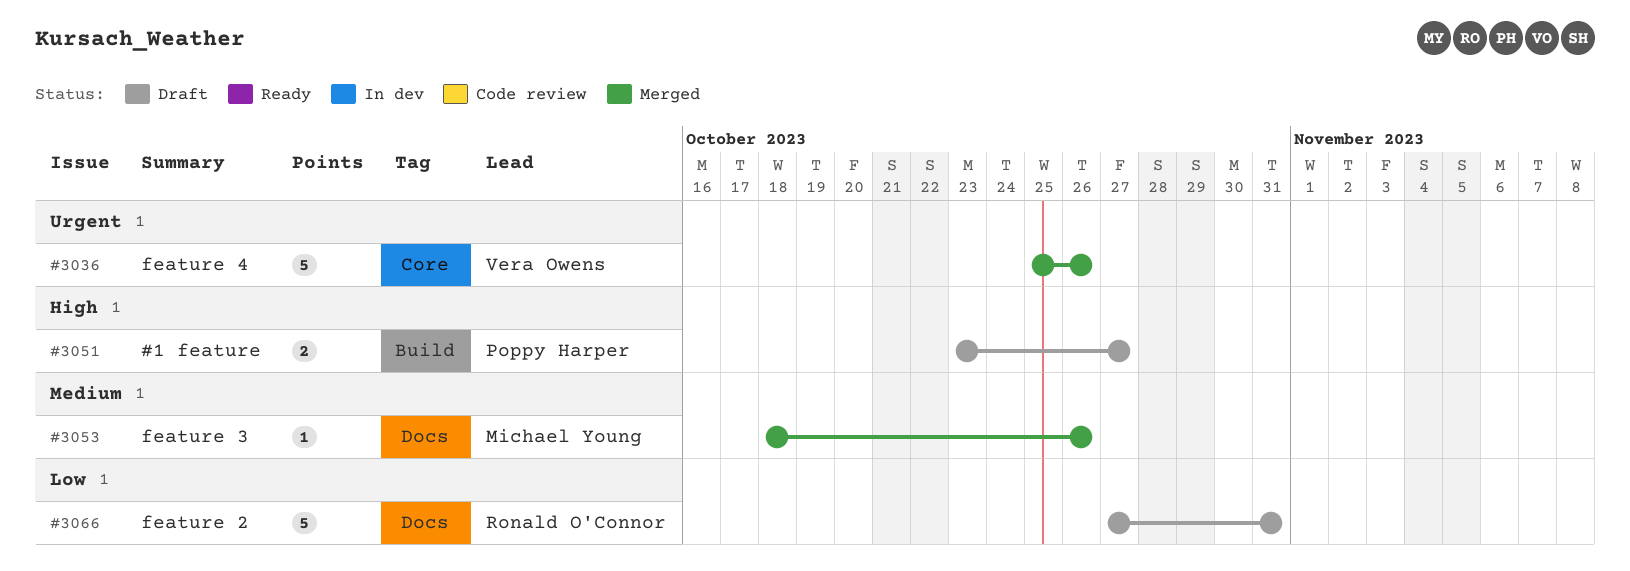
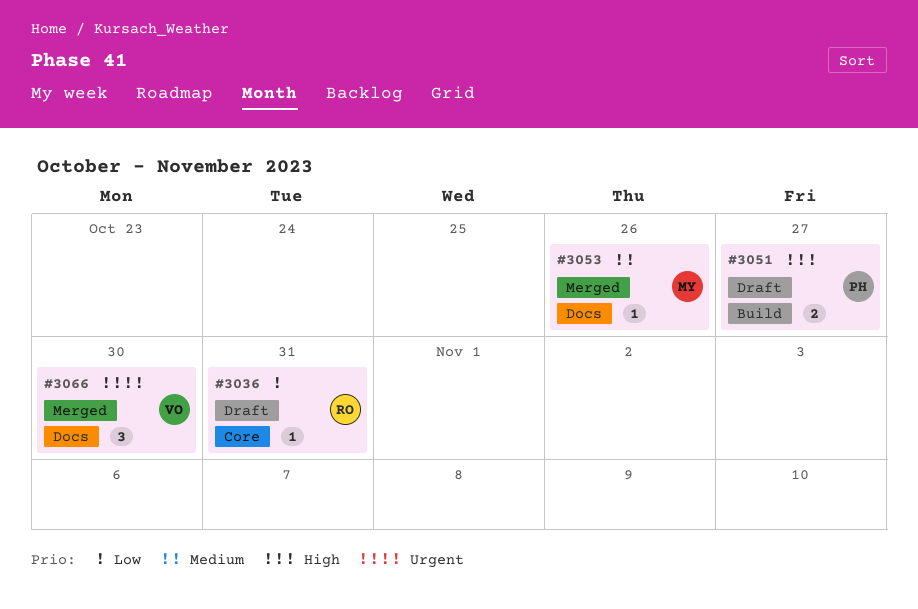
#3036, status: Merged -> Draft
#3036, owner: Vera Owens -> Ronald O'Connor
#3036, priority: Urgent -> Low
#3036, estimate: 5 -> 1
#3036, due: Oct 26 -> Oct 31
#3066, status: Draft -> Merged
#3066, owner: Ronald O'Connor -> Vera Owens
#3066, priority: Low -> Urgent
#3066, estimate: 5 -> 3
#3066, due: Oct 31 -> Oct 30

